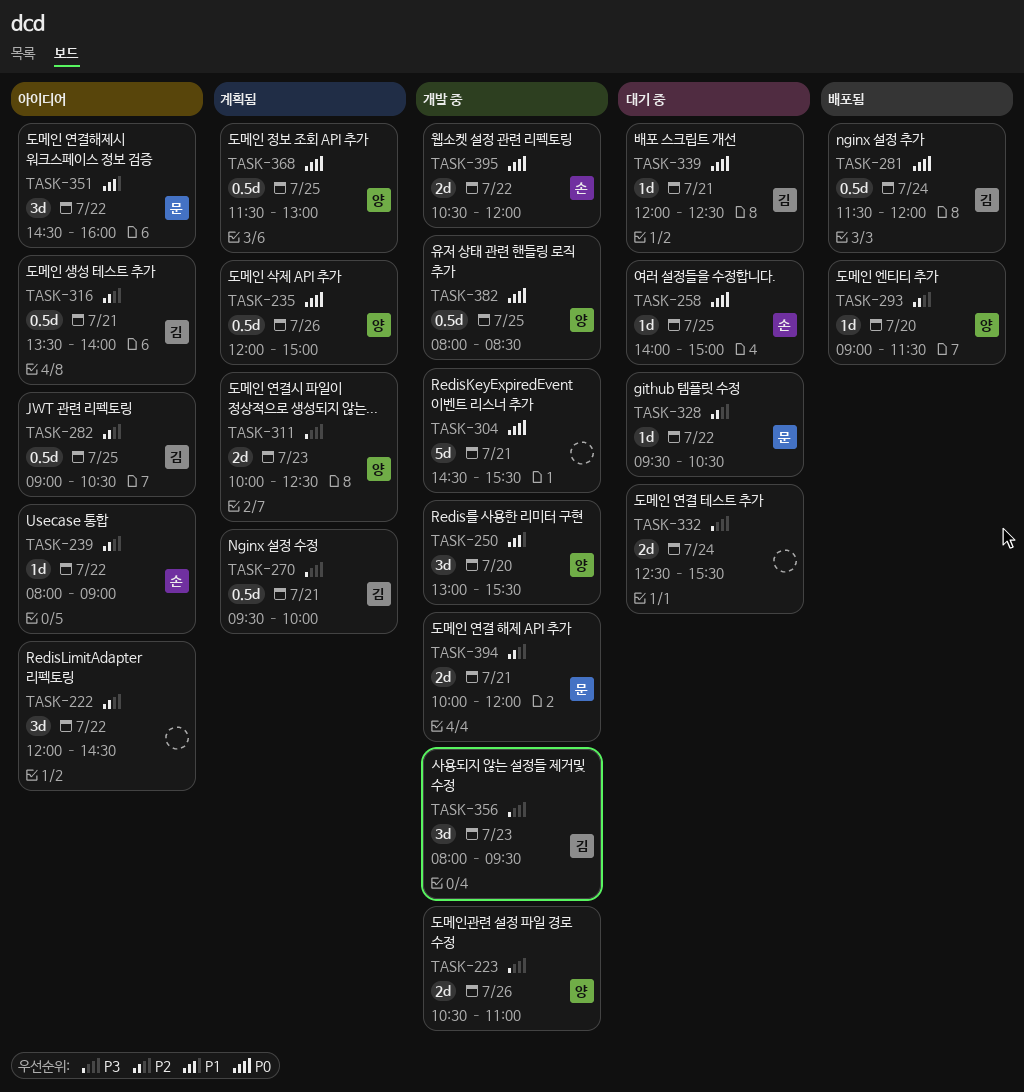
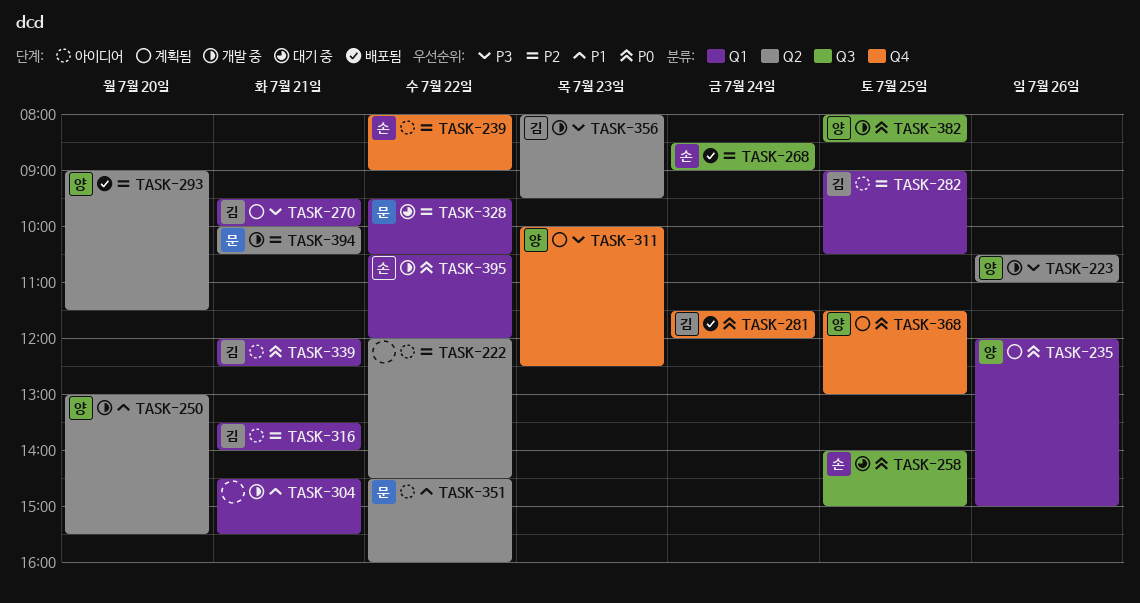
TASK-268: none -> present
TASK-304, priority: P0 -> P1
TASK-332: present -> none
TASK-339, status: 대기 중 -> 아이디어
TASK-394, ends: 12:00 -> 10:30

